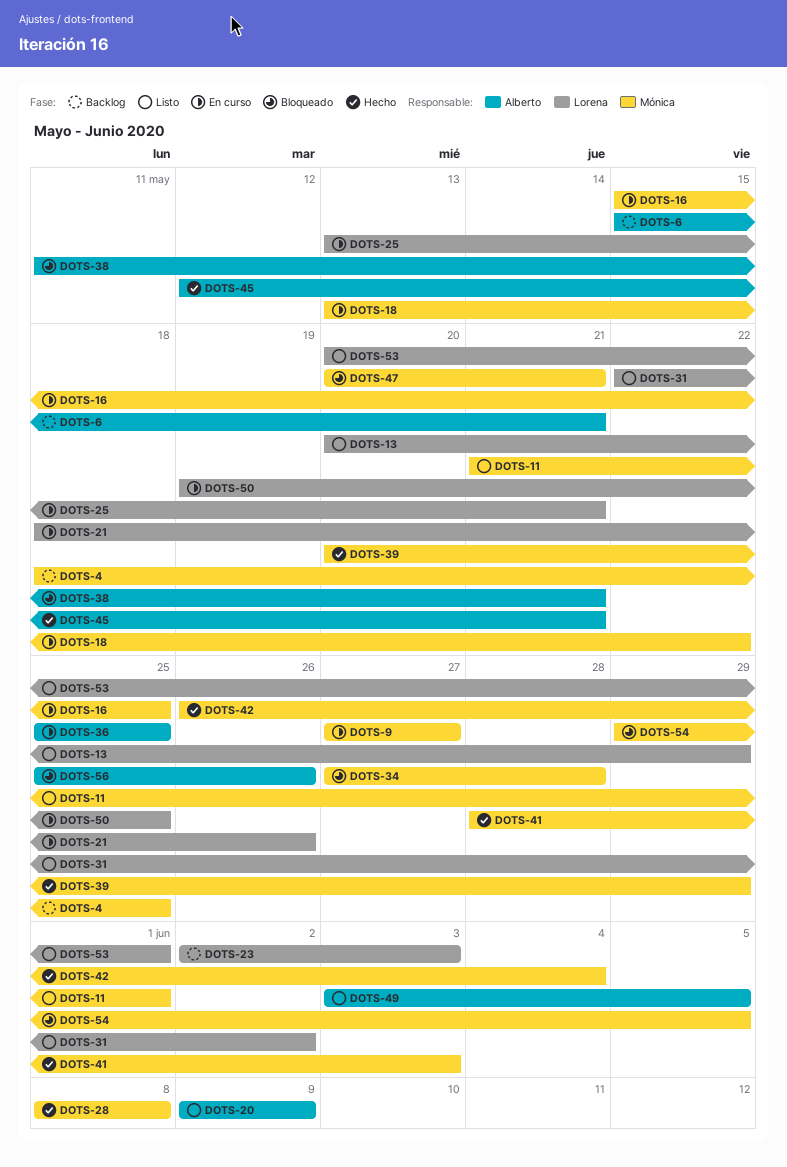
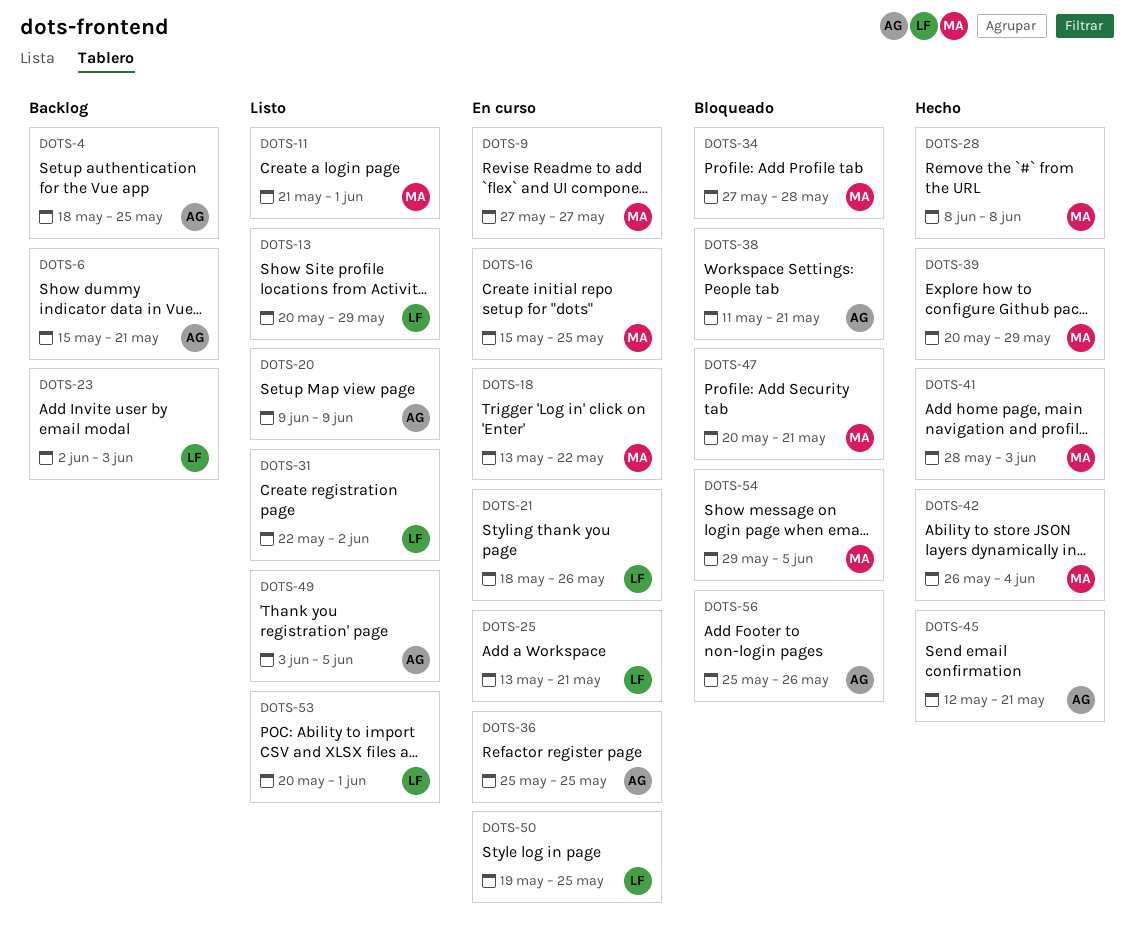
DOTS-4, owner: Mónica -> Alberto

